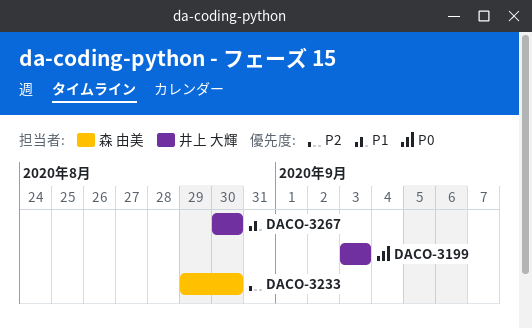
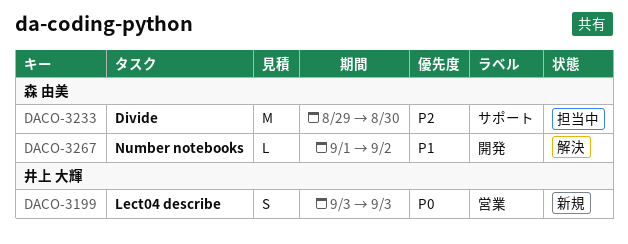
DACO-3267, owner: 井上 大輝 -> 森 由美
DACO-3267, start: Aug 30 -> Sep 1
DACO-3267, due: Aug 30 -> Sep 2

